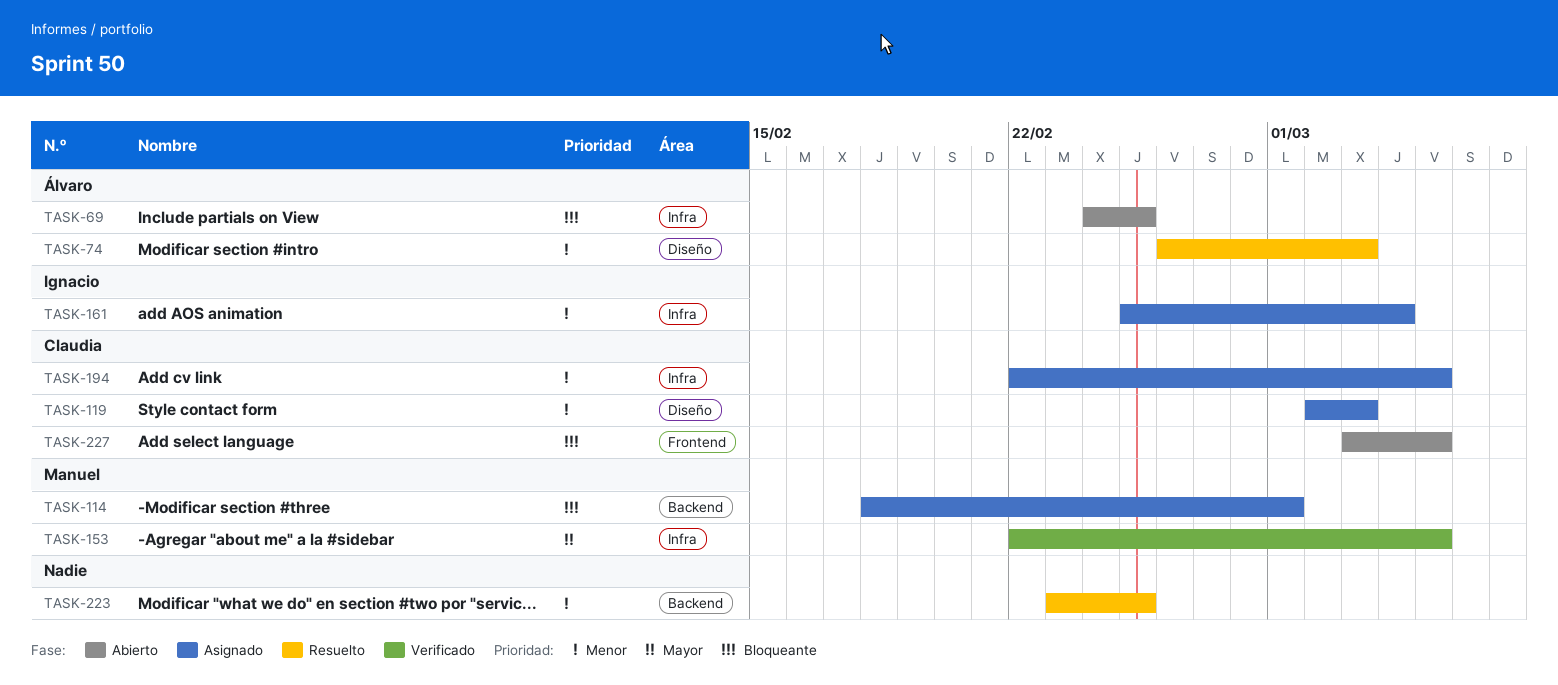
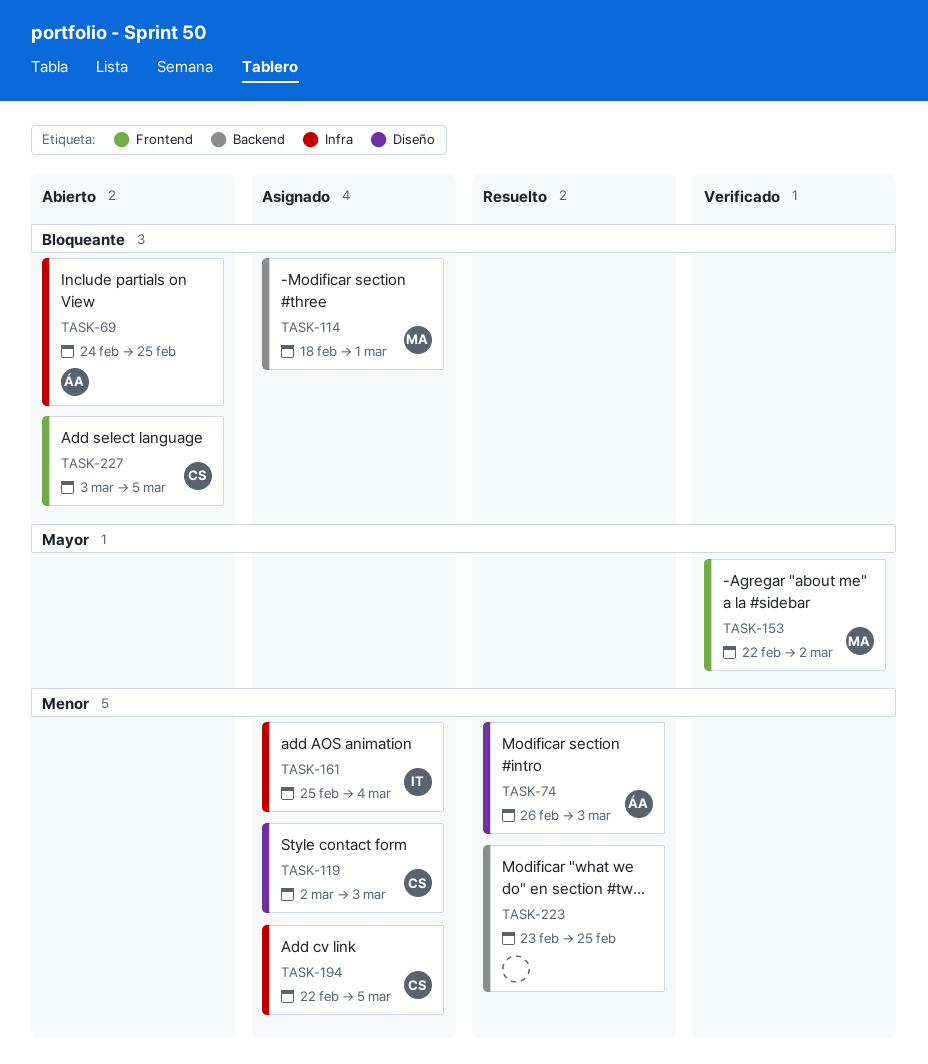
TASK-153, label: Infra -> Frontend
TASK-153, due: Mar 5 -> Mar 2

